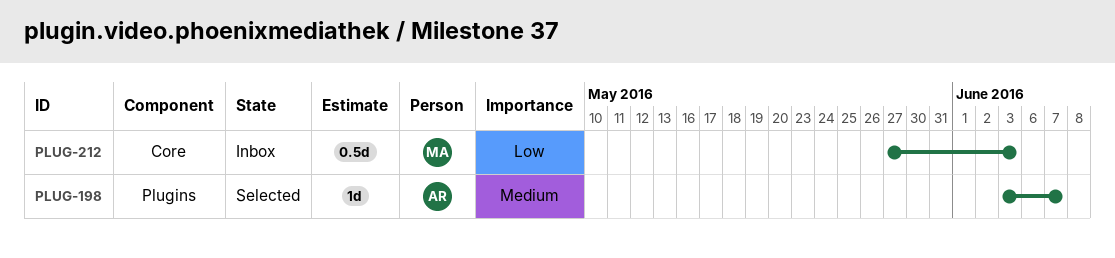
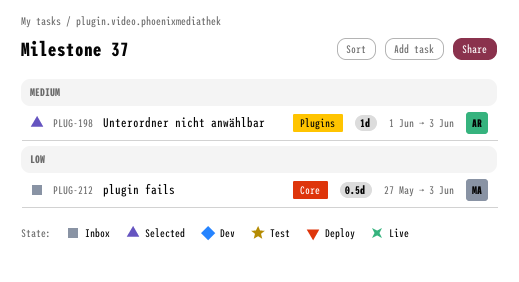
PLUG-198, start: Jun 3 -> Jun 1
PLUG-198, due: Jun 7 -> Jun 3

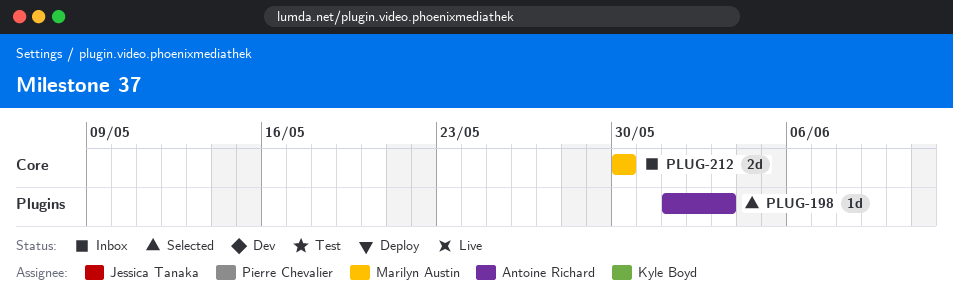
PLUG-212, estimate: 0.5d -> 2d
PLUG-212, start: May 27 -> May 30
PLUG-212, due: Jun 3 -> May 30

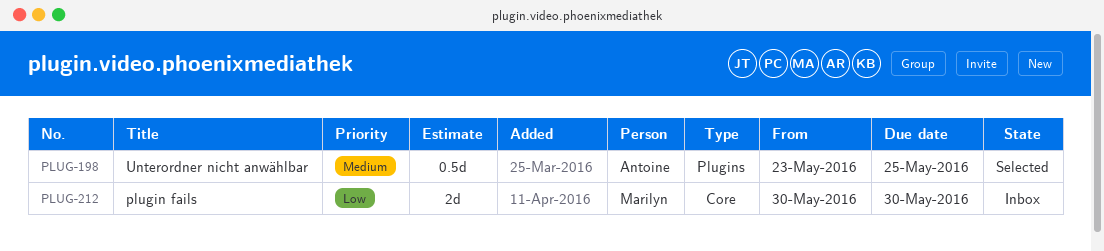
PLUG-198, estimate: 1d -> 0.5d
PLUG-198, start: Jun 1 -> May 23
PLUG-198, due: Jun 3 -> May 25

